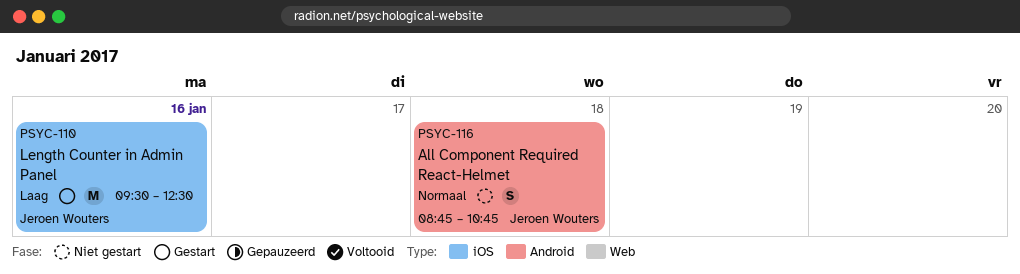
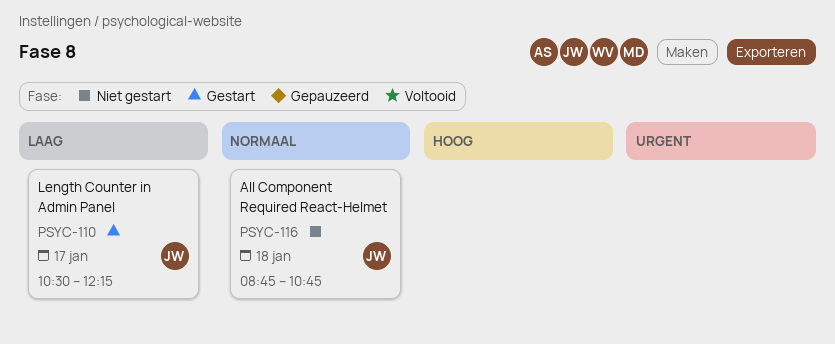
PSYC-110, day: Jan 16 -> Jan 17
PSYC-110, begins: 09:30 -> 10:30
PSYC-110, ends: 12:30 -> 12:15

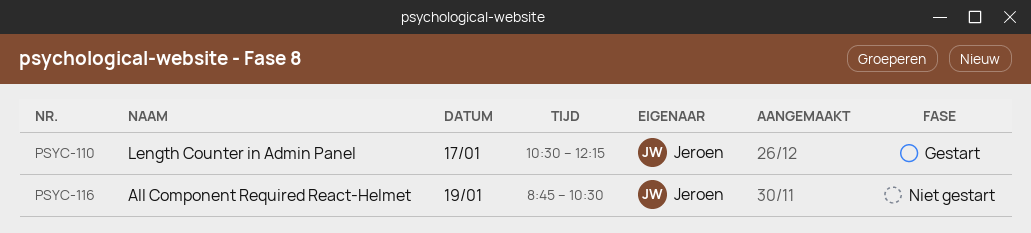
PSYC-116, day: Jan 18 -> Jan 19
PSYC-116, ends: 10:45 -> 10:30

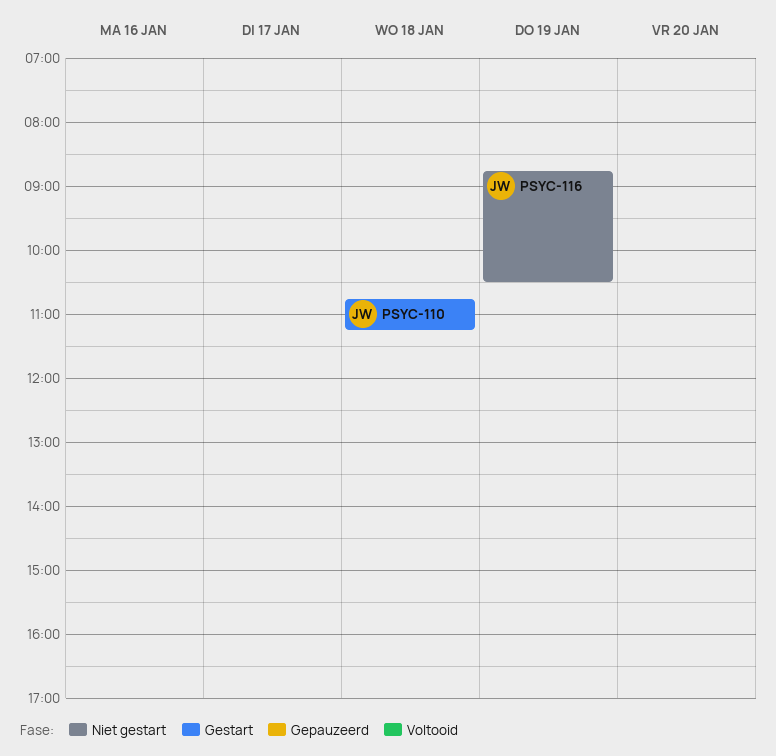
PSYC-110, day: Jan 17 -> Jan 18
PSYC-110, begins: 10:30 -> 10:45
PSYC-110, ends: 12:15 -> 11:15

